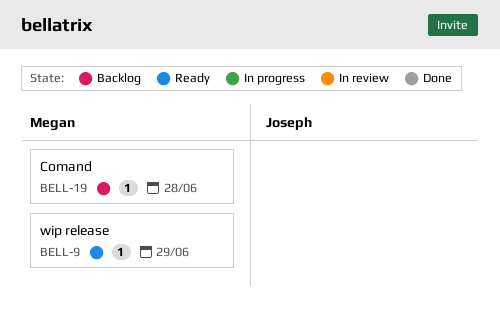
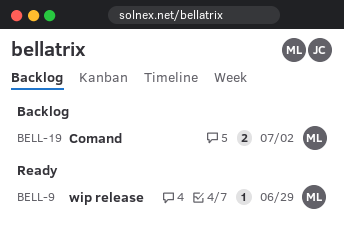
BELL-19, estimate: 1 -> 2
BELL-19, due: Jun 28 -> Jul 2

